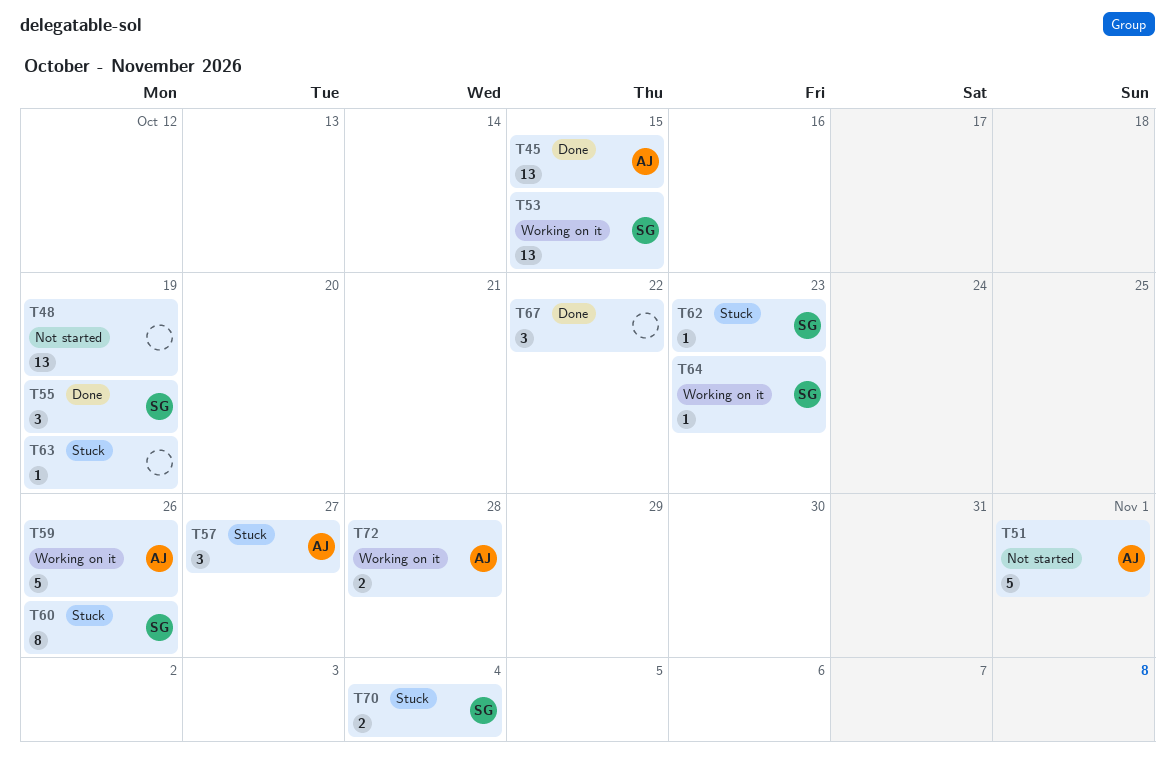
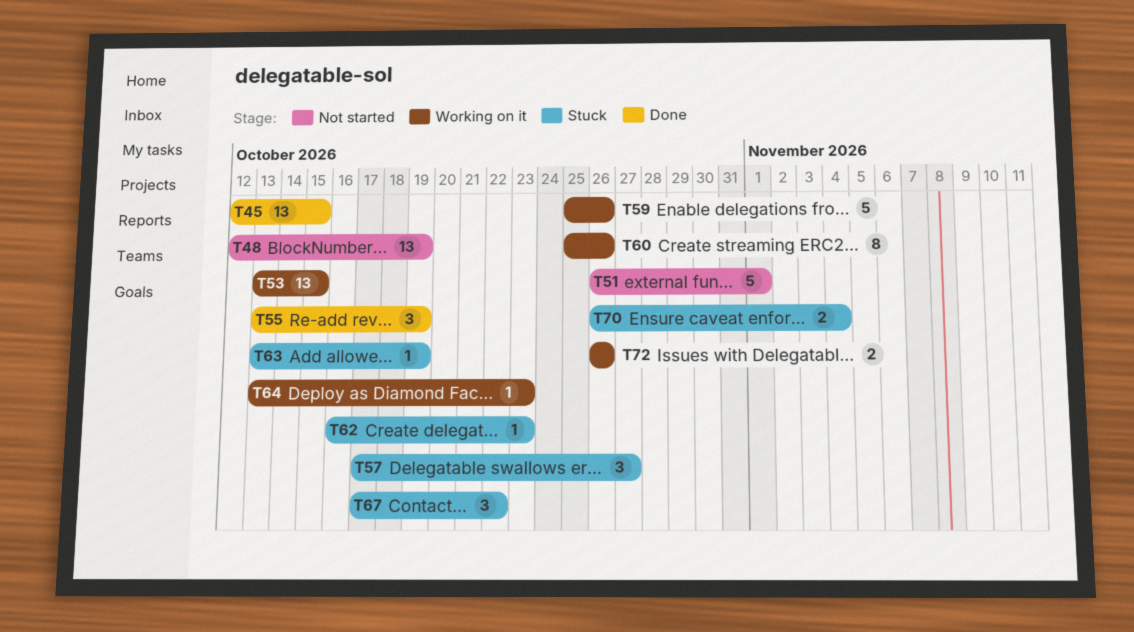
T60, status: Stuck -> Working on it
T67, status: Done -> Stuck
T72, due: Oct 28 -> Oct 26

